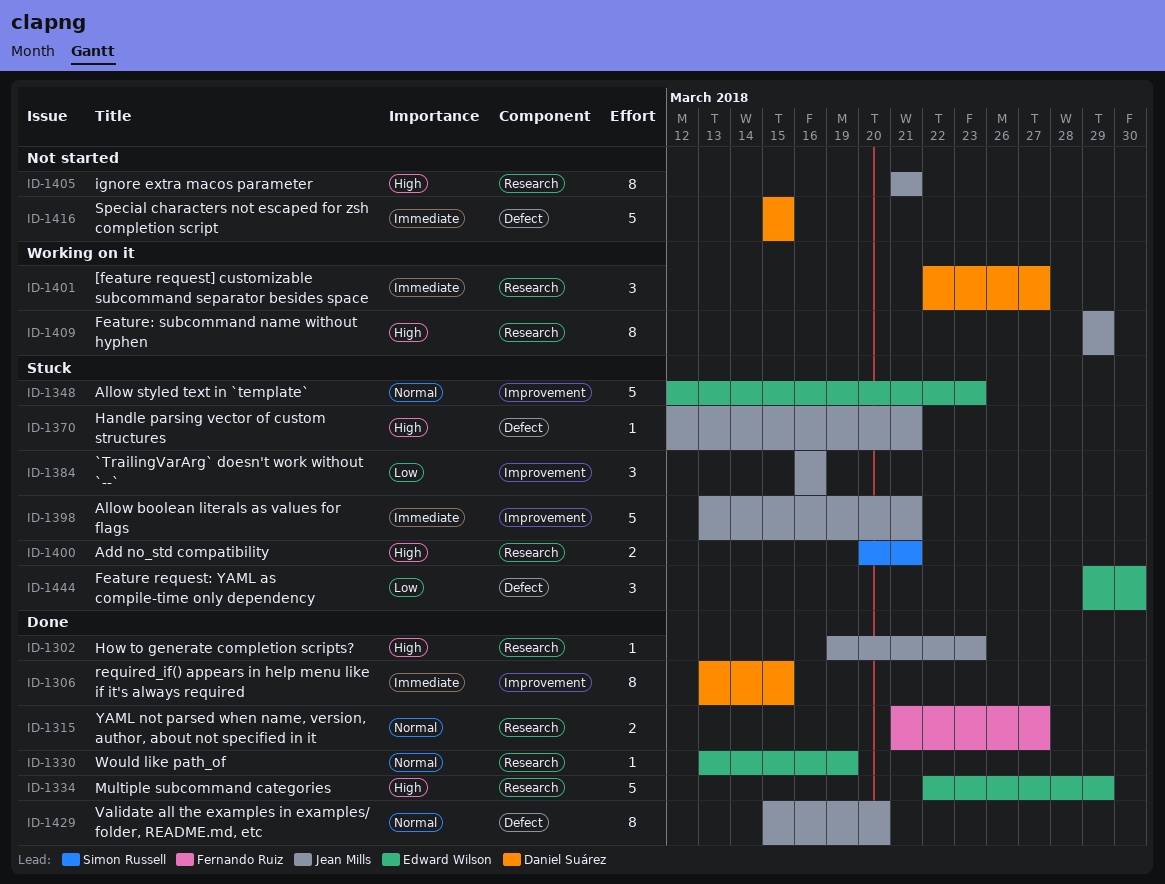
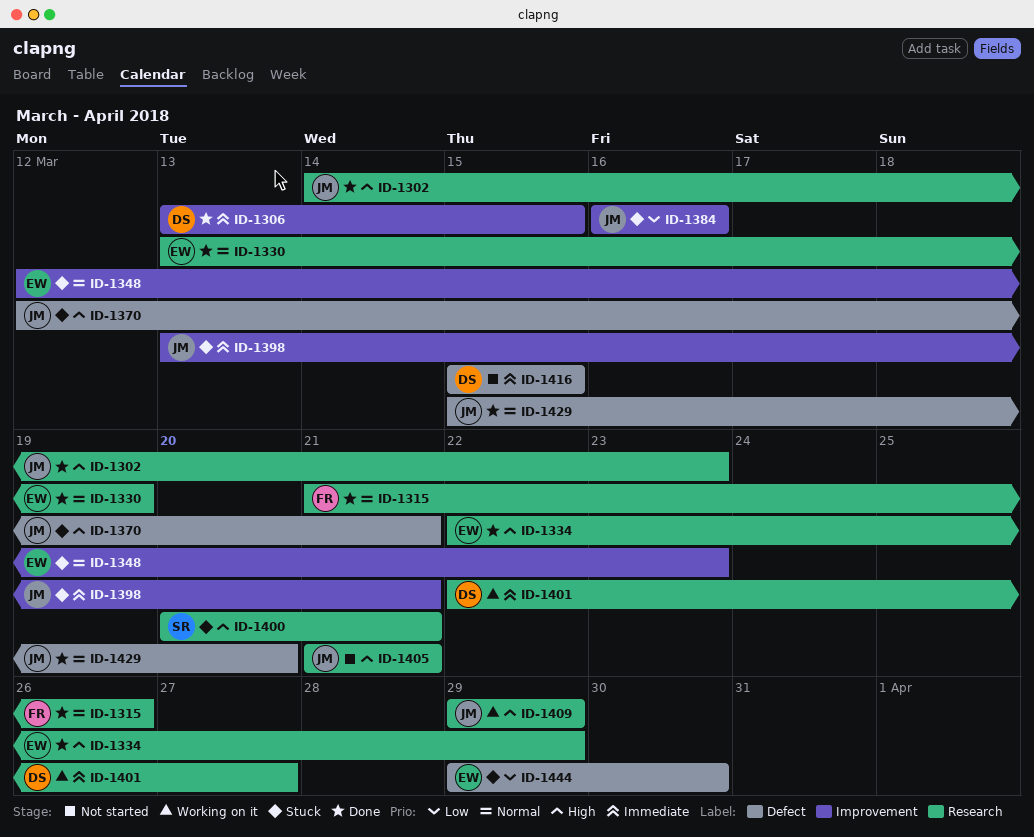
ID-1302, start: Mar 19 -> Mar 14
ID-1315, due: Mar 27 -> Mar 26

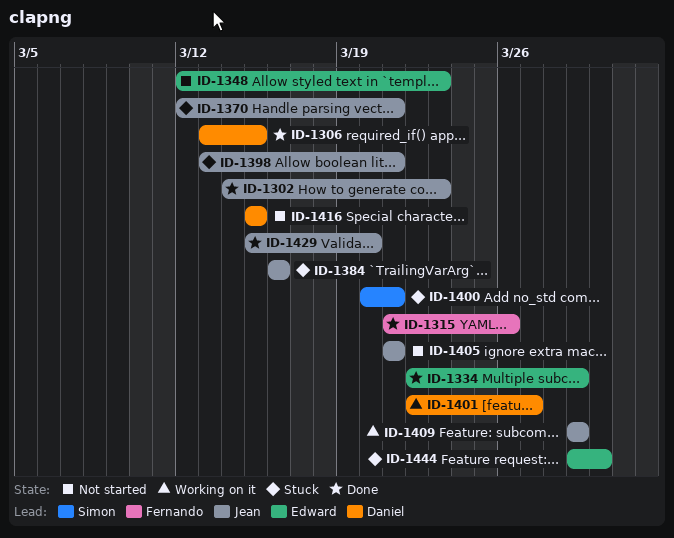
ID-1330: present -> none
ID-1348, status: Stuck -> Not started

